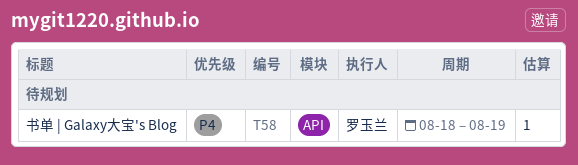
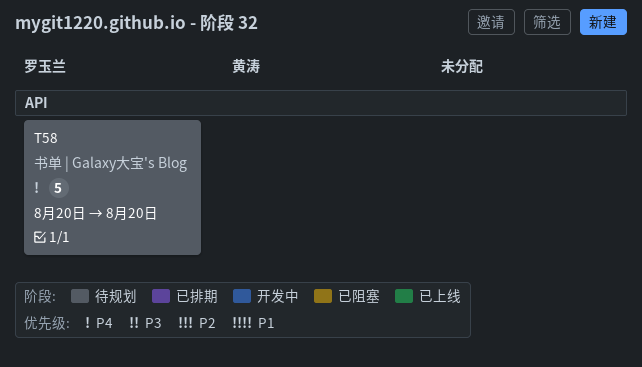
T58, estimate: 1 -> 5
T58, start: Aug 18 -> Aug 20
T58, due: Aug 19 -> Aug 20

